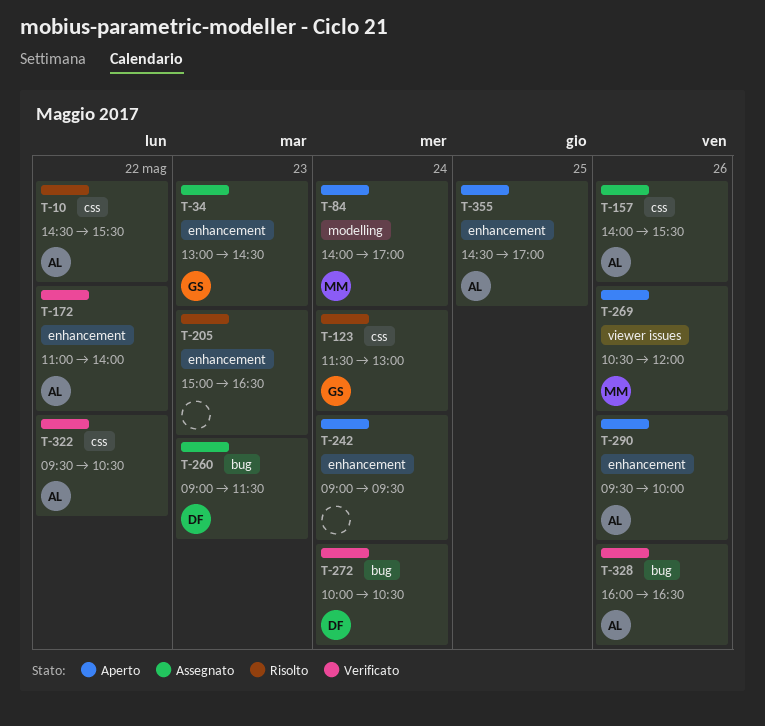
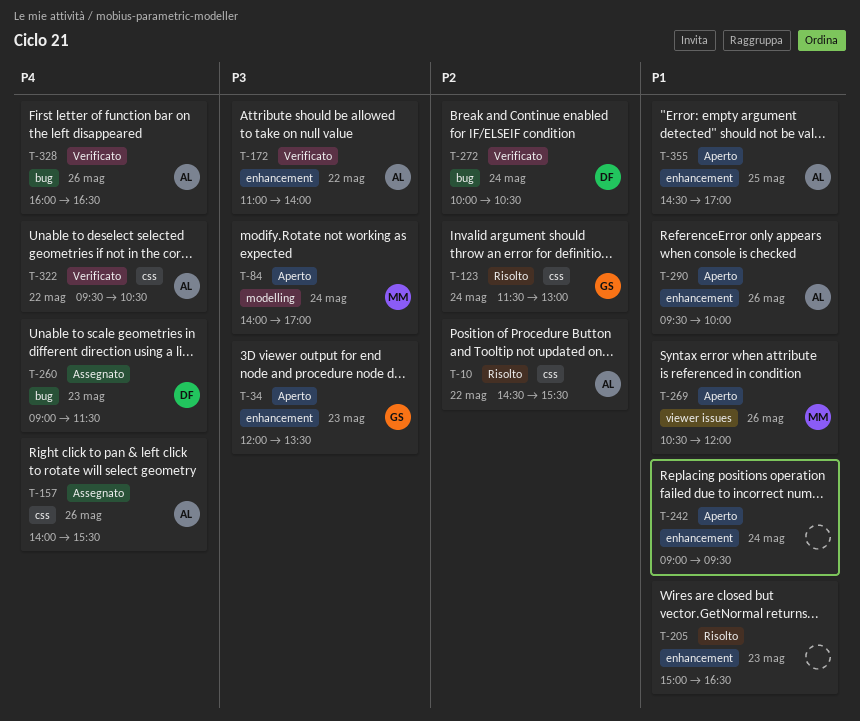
T-34, status: Assegnato -> Aperto
T-34, begins: 13:00 -> 12:00
T-34, ends: 14:30 -> 13:30

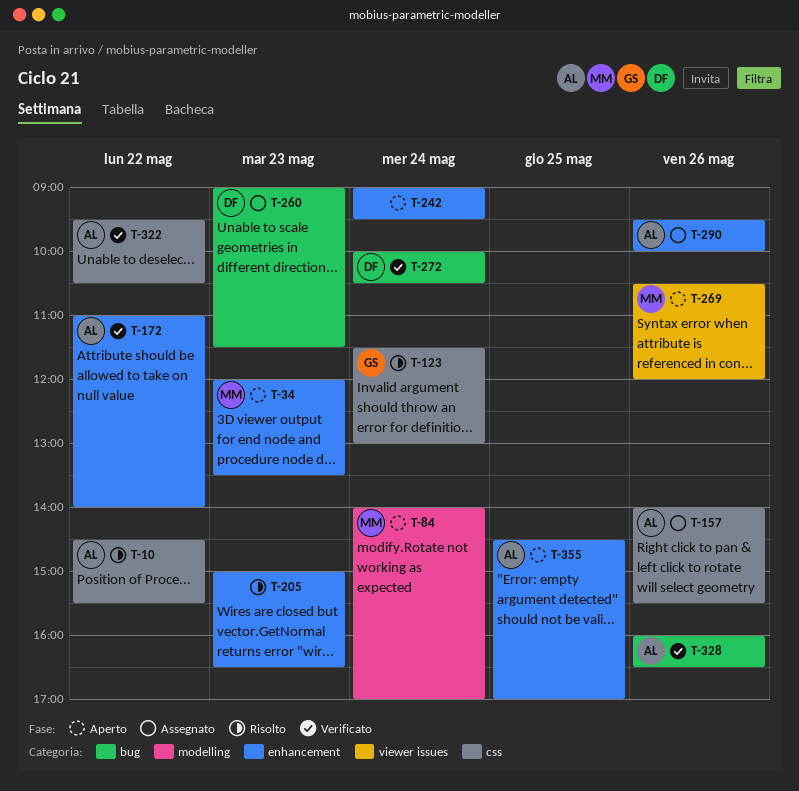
T-34, owner: GS -> MM
T-290, status: Aperto -> Assegnato

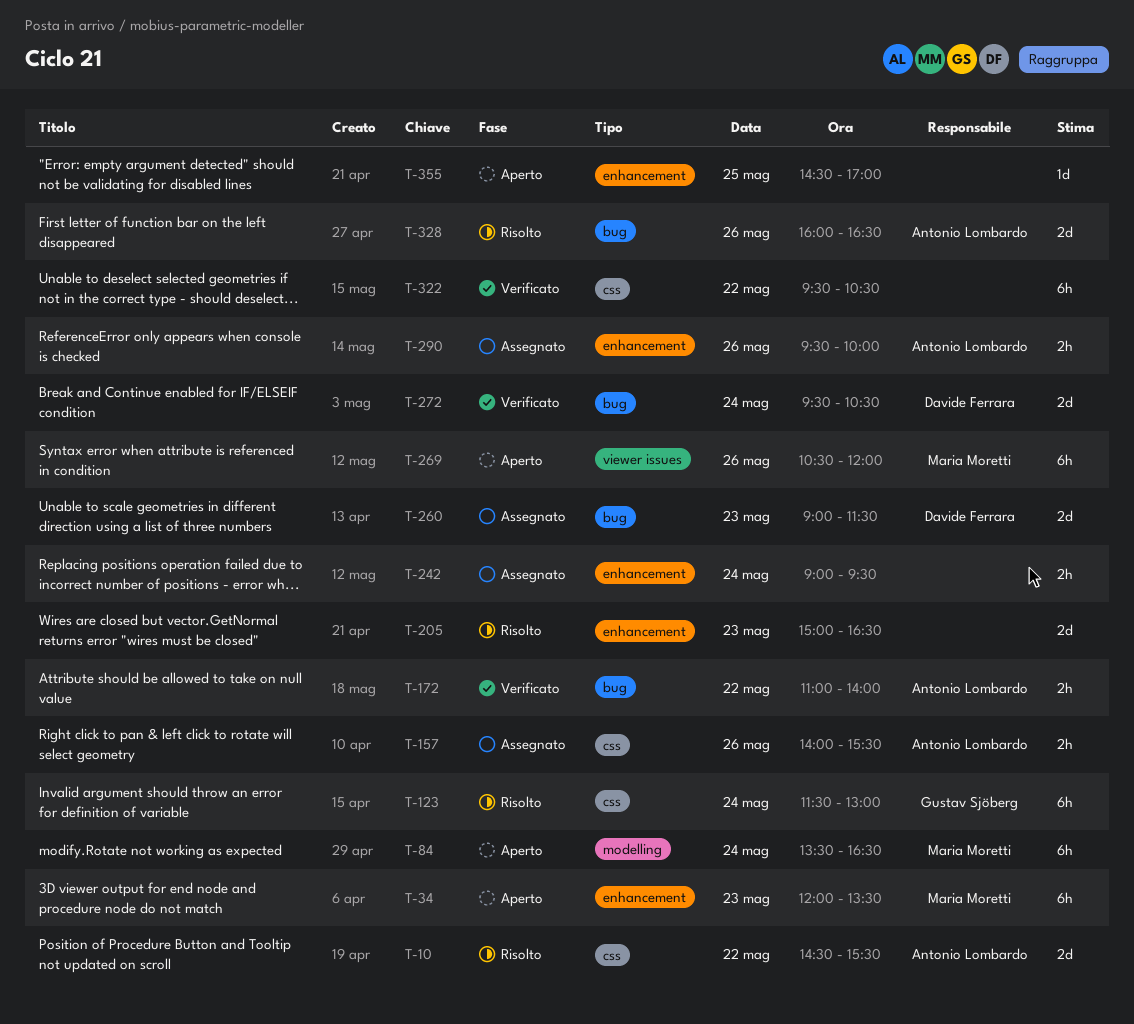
T-84, begins: 14:00 -> 13:30
T-84, ends: 17:00 -> 16:30
T-172, label: enhancement -> bug
T-242, status: Aperto -> Assegnato
T-272, begins: 10:00 -> 09:30
T-322, owner: Antonio Lombardo -> none
T-328, status: Verificato -> Risolto
T-355, owner: Antonio Lombardo -> none

